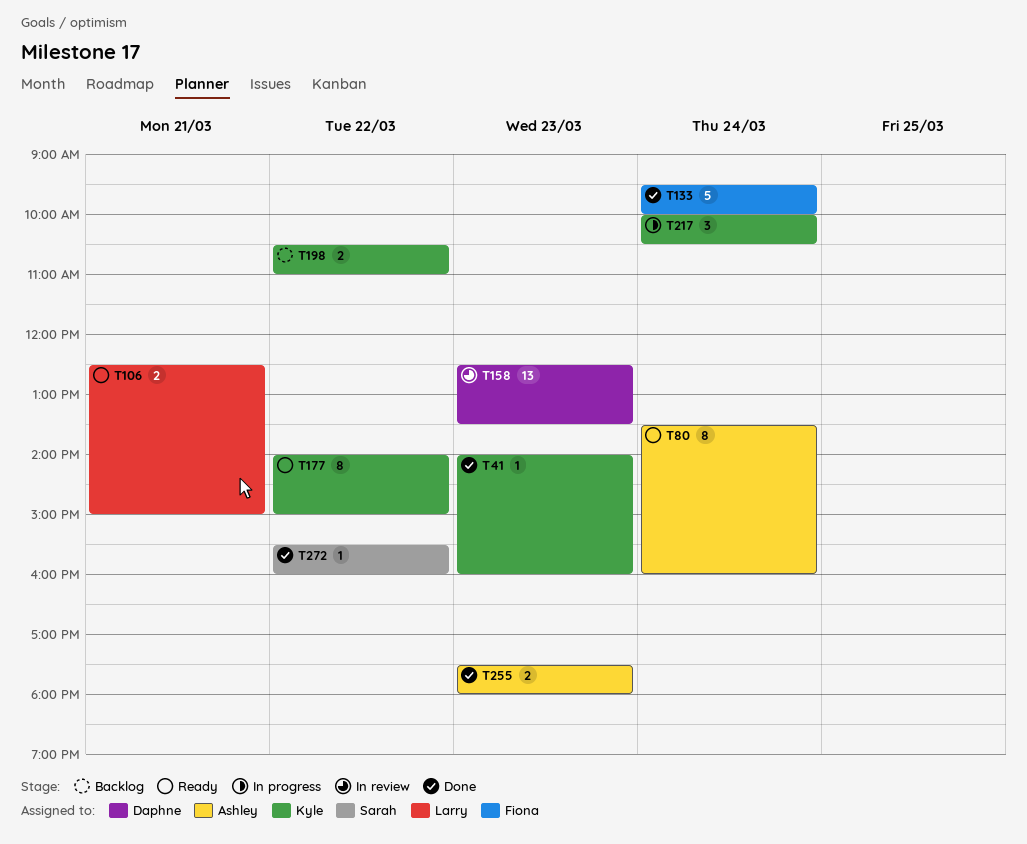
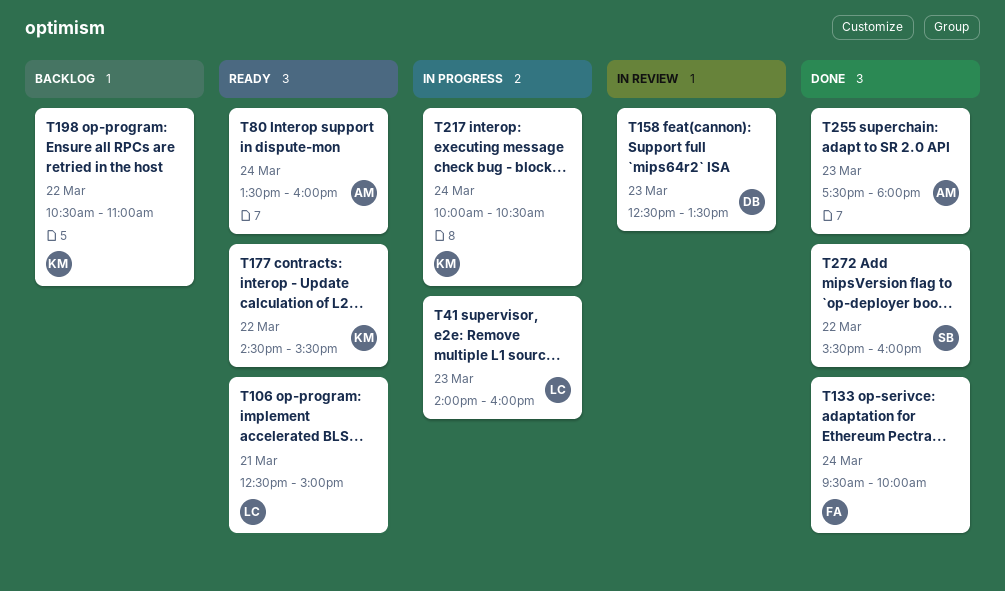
T41, status: Done -> In progress
T41, owner: Kyle -> Larry
T177, begins: 14:00 -> 14:30
T177, ends: 15:00 -> 15:30

